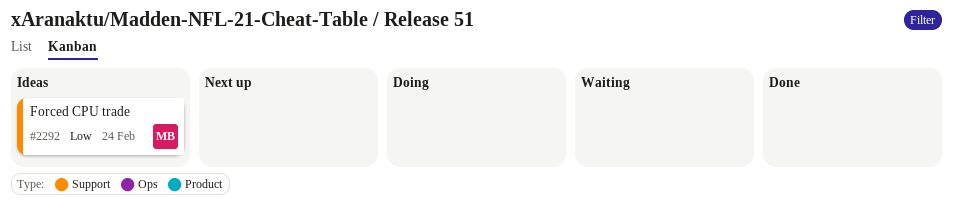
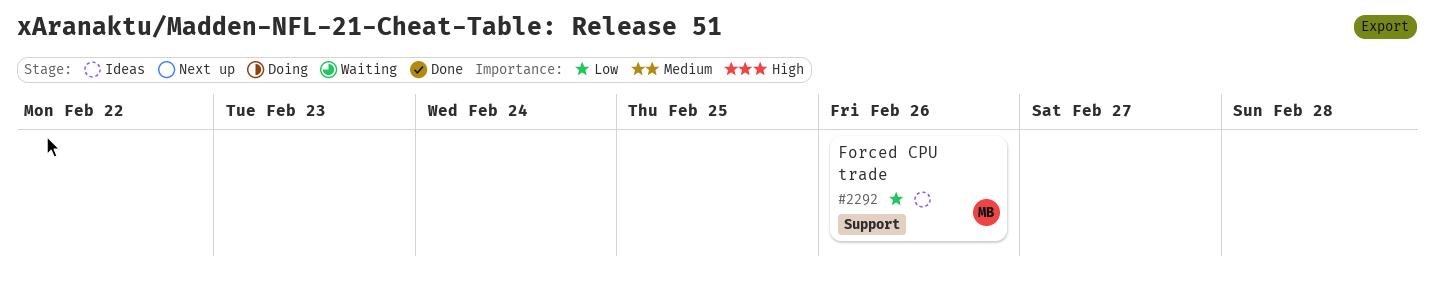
#2292, due: Feb 24 -> Feb 26

